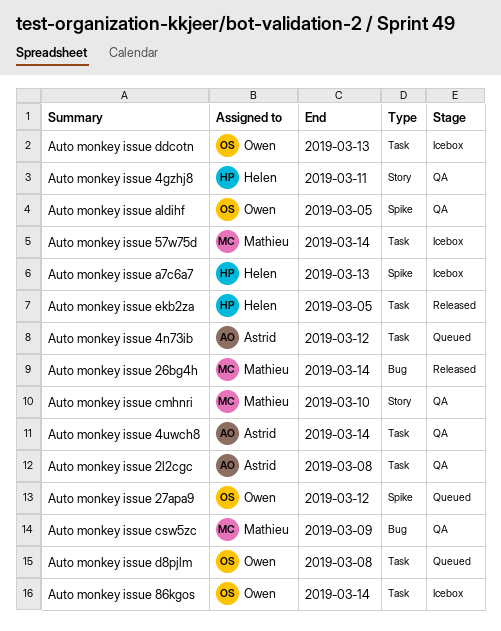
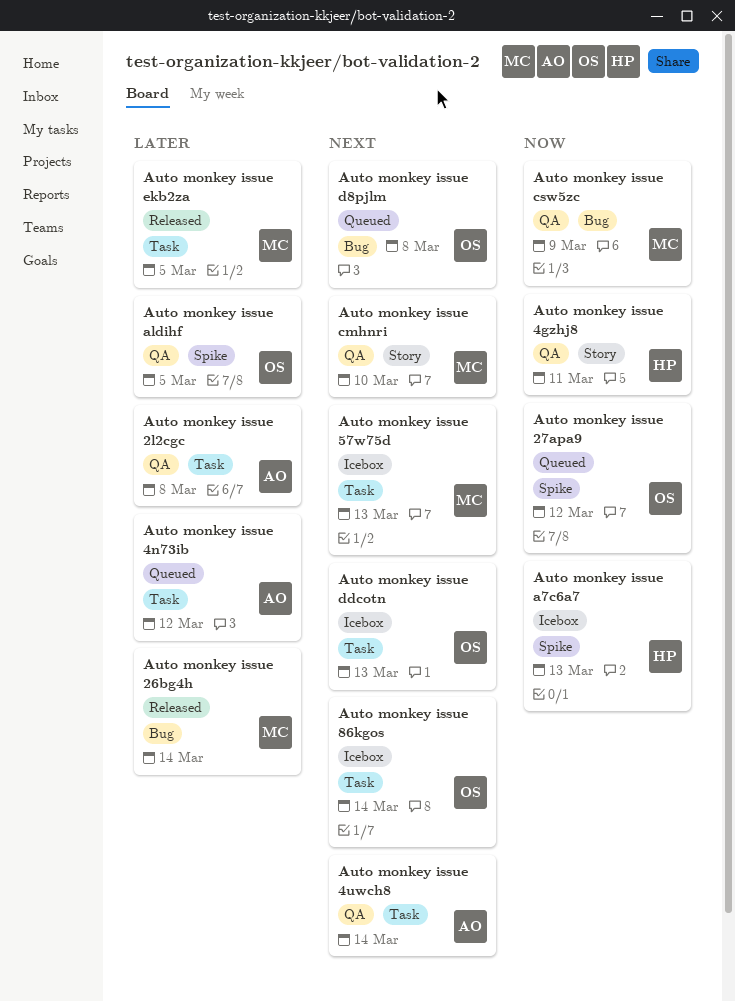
Auto monkey issue 57w75d, due: Mar 14 -> Mar 13
Auto monkey issue d8pjlm, label: Task -> Bug
Auto monkey issue ekb2za, owner: Helen -> Mathieu

